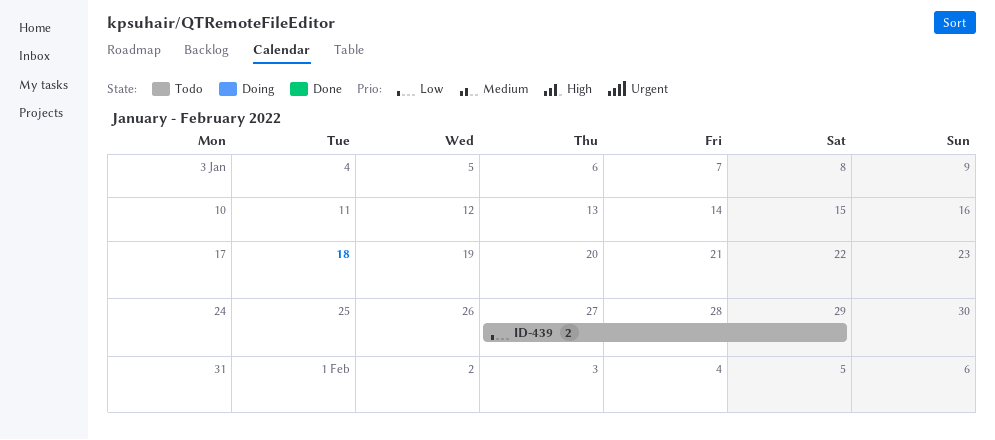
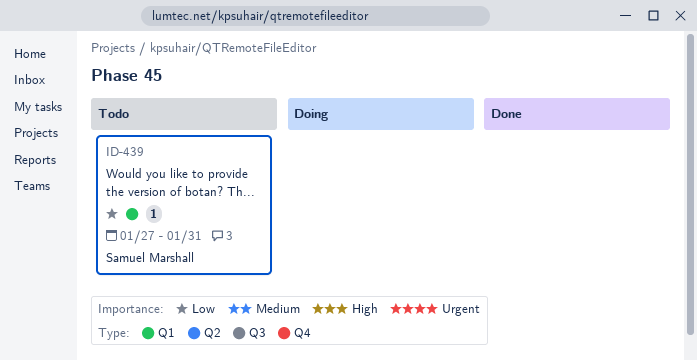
ID-439, estimate: 2 -> 1
ID-439, due: Jan 29 -> Jan 31

